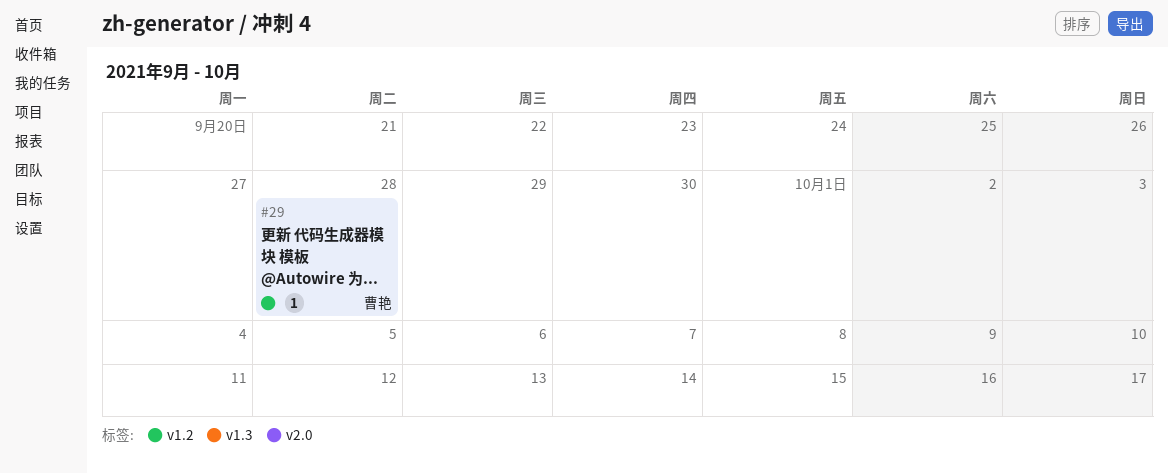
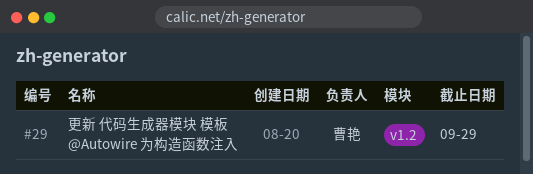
#29, due: Sep 28 -> Sep 29

